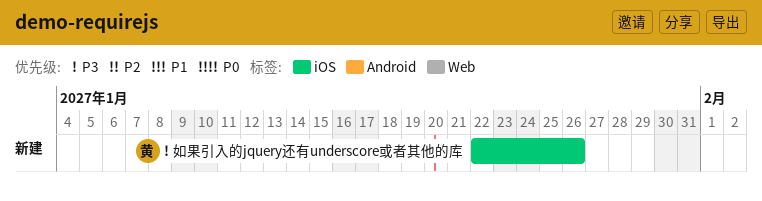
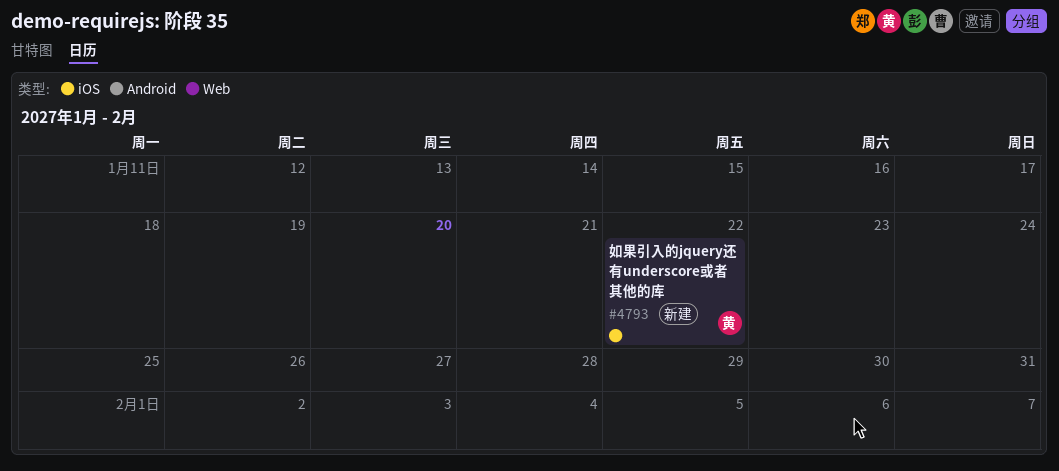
如果引入的jquery还有underscore或者其他的库, due: Jan 26 -> Jan 22

